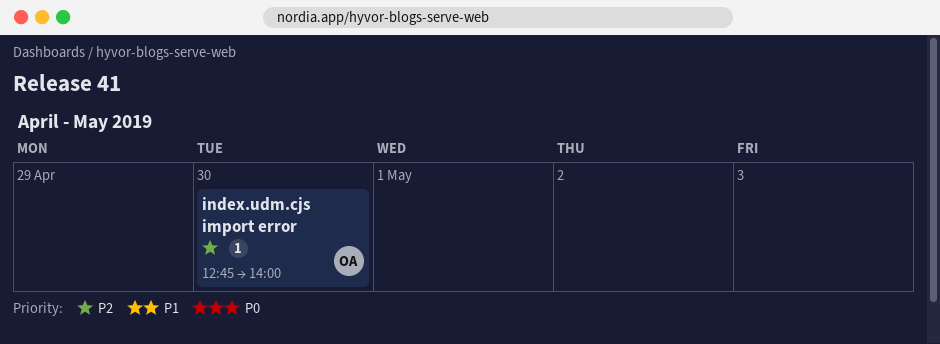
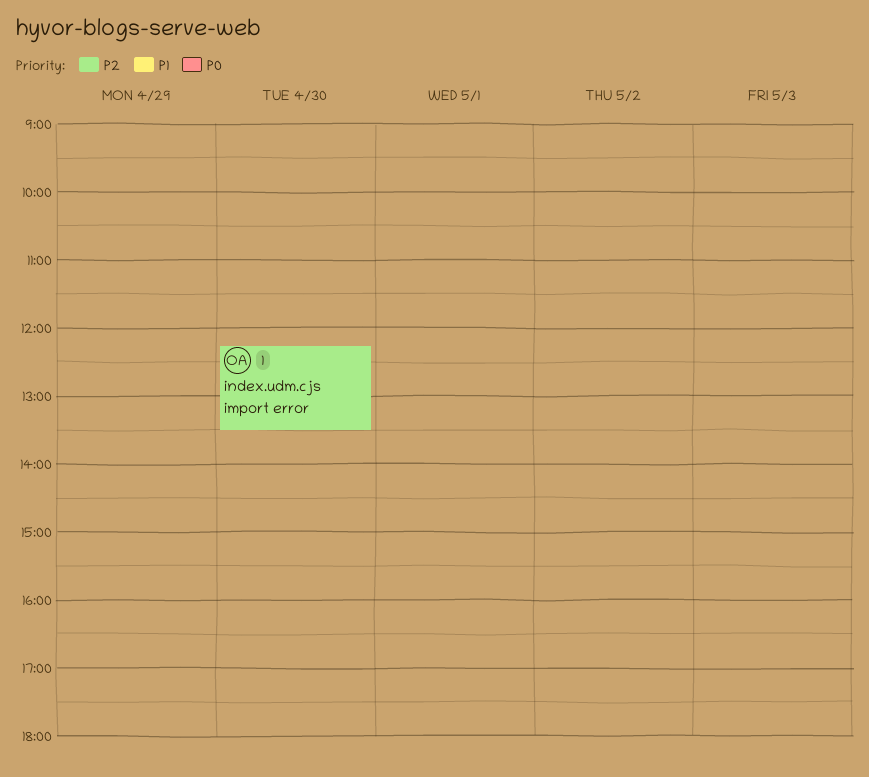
index.udm.cjs import error, begins: 12:45 -> 12:15
index.udm.cjs import error, ends: 14:00 -> 13:30

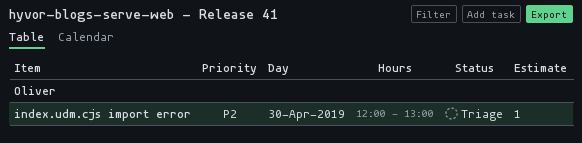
index.udm.cjs import error, begins: 12:15 -> 12:00
index.udm.cjs import error, ends: 13:30 -> 13:00

